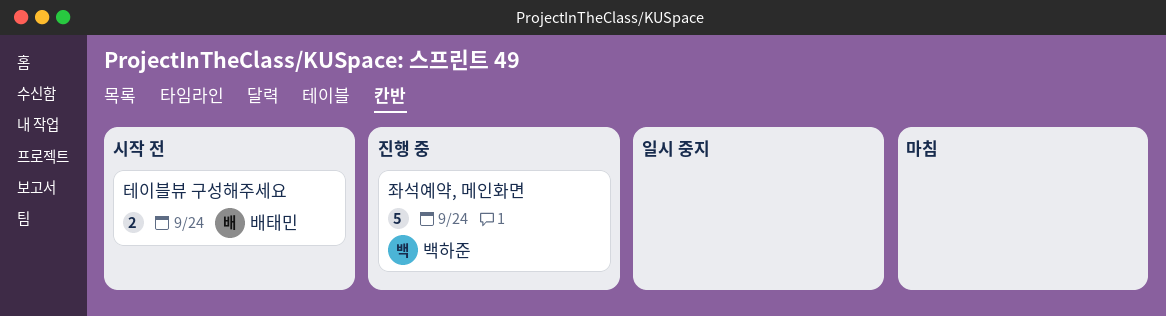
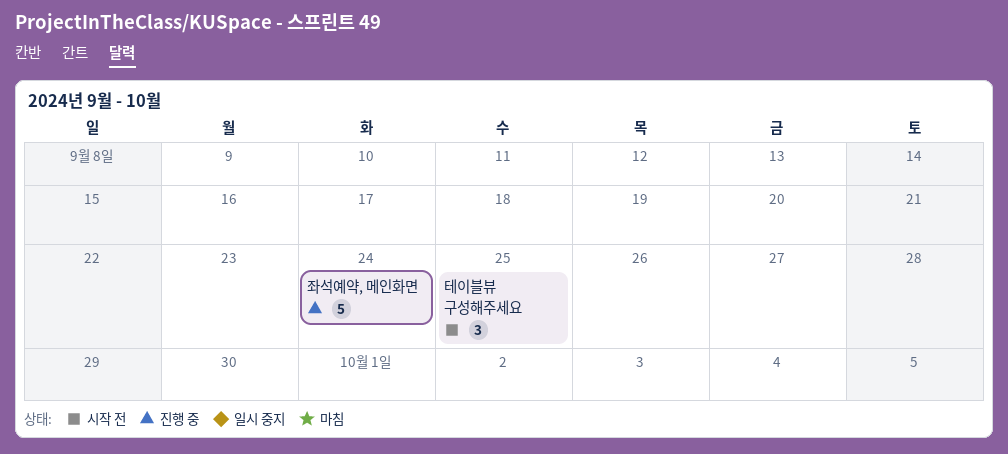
테이블뷰 구성해주세요, estimate: 2 -> 3
테이블뷰 구성해주세요, due: Sep 24 -> Sep 25

